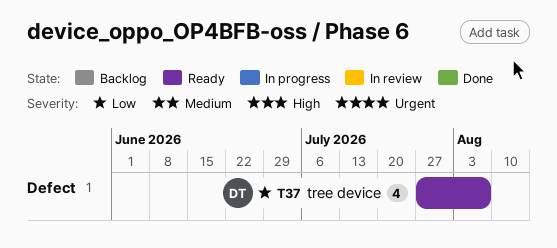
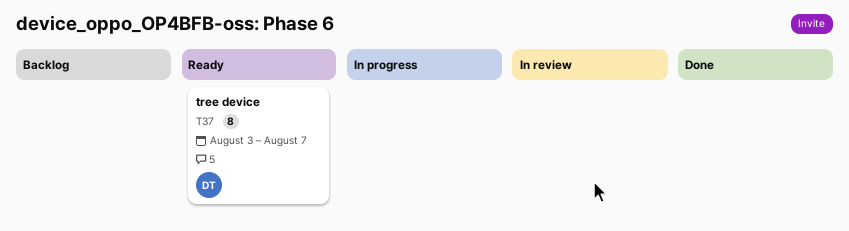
T37, estimate: 4 -> 8
T37, start: Jul 27 -> Aug 3

